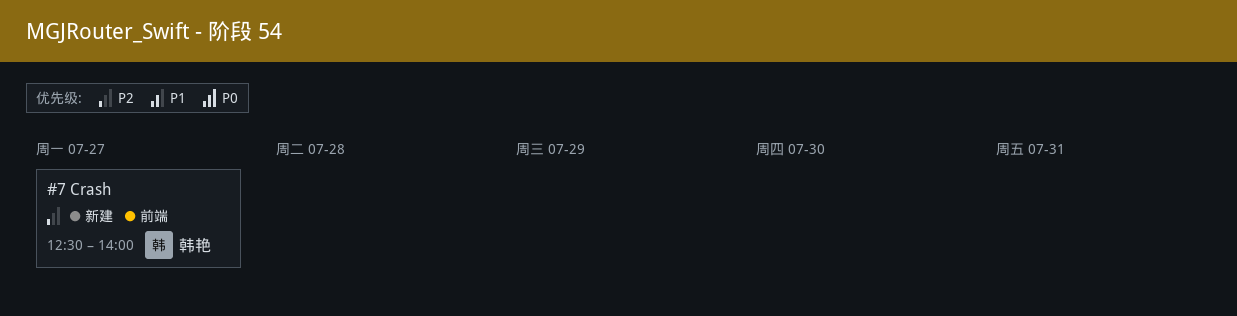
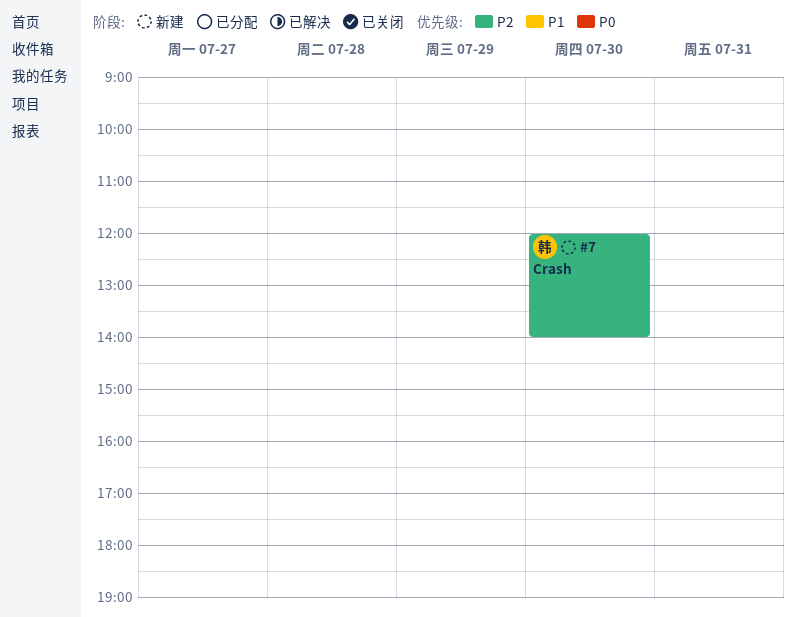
#7, day: Jul 27 -> Jul 30
#7, begins: 12:30 -> 12:00

